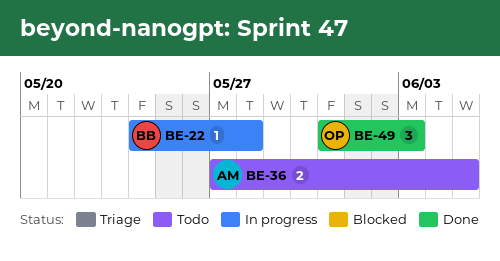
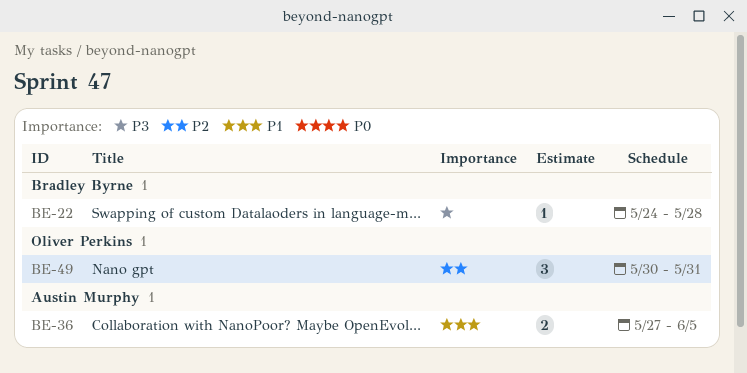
BE-49, start: May 31 -> May 30
BE-49, due: Jun 3 -> May 31

